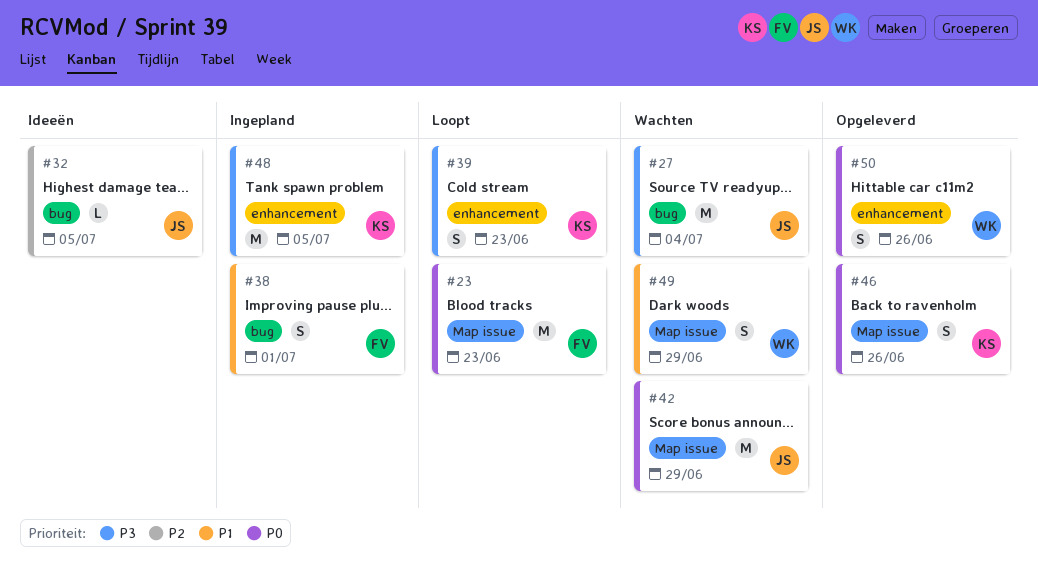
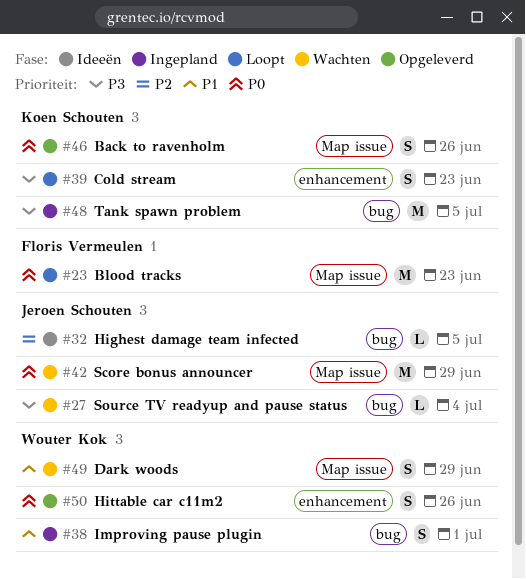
#27, estimate: M -> L
#38, owner: Floris Vermeulen -> Wouter Kok
#48, label: enhancement -> bug

